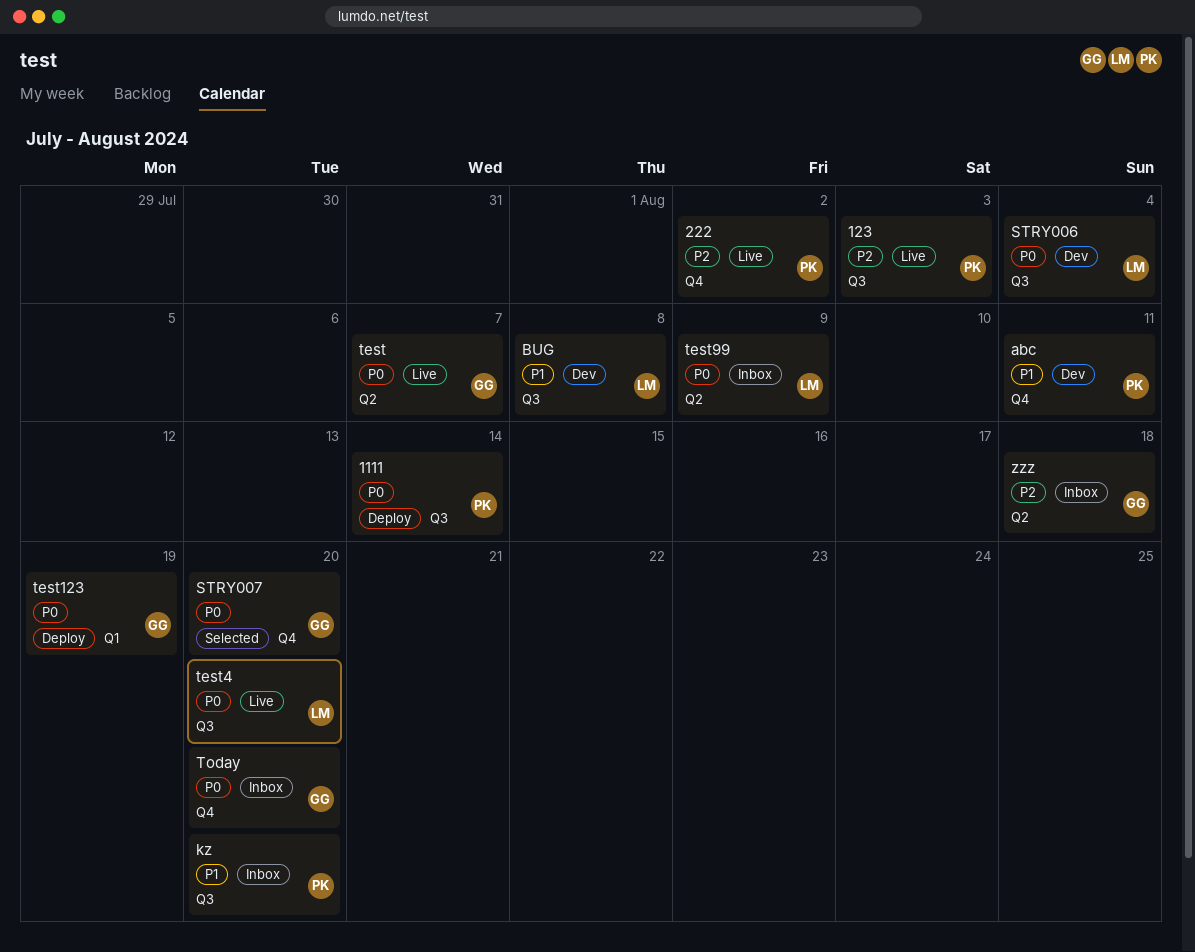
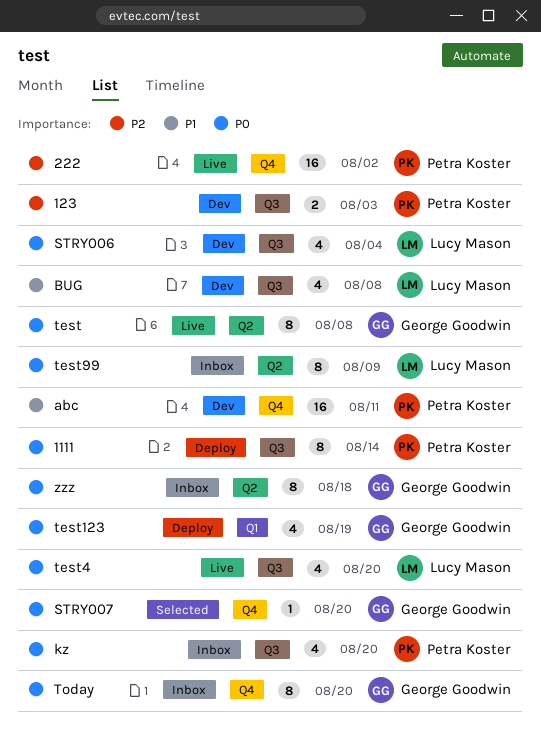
123, status: Live -> Dev
kz, priority: P1 -> P0
test, due: Aug 7 -> Aug 8
zzz, priority: P2 -> P0

